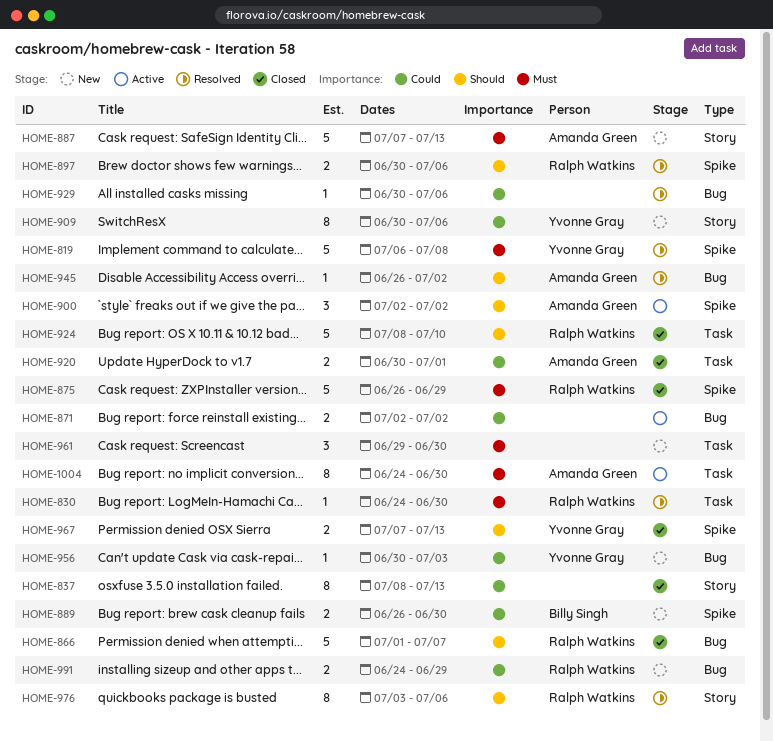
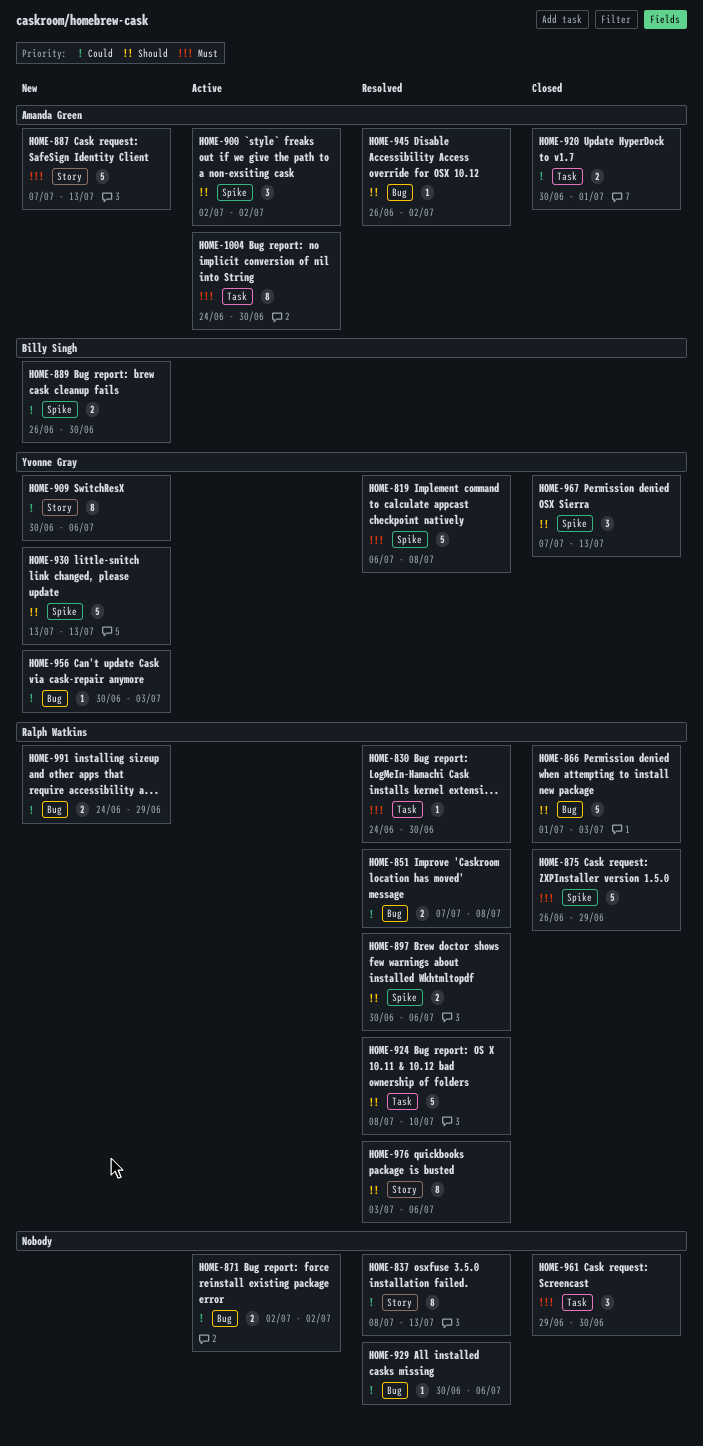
HOME-837, status: Closed -> Resolved
HOME-851: none -> present
HOME-866, due: Jul 7 -> Jul 3
HOME-924, status: Closed -> Resolved
HOME-930: none -> present
HOME-961, status: New -> Closed
HOME-967, estimate: 2 -> 3

